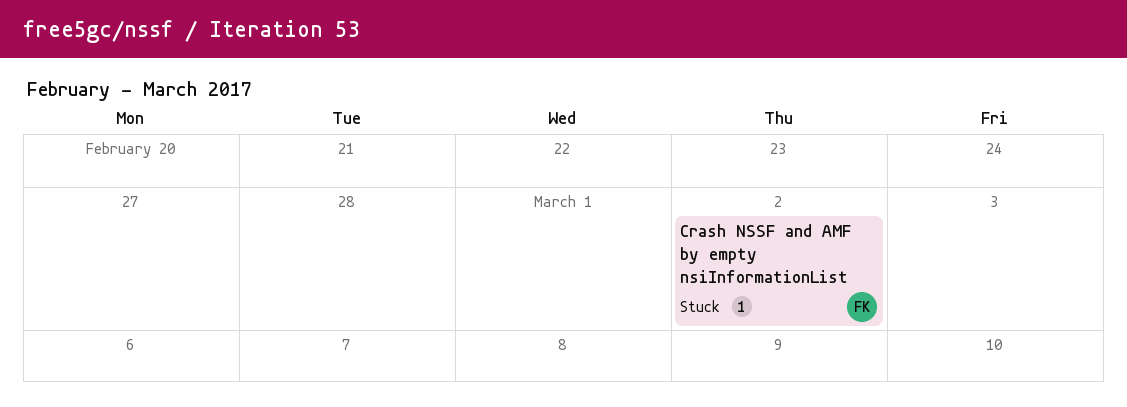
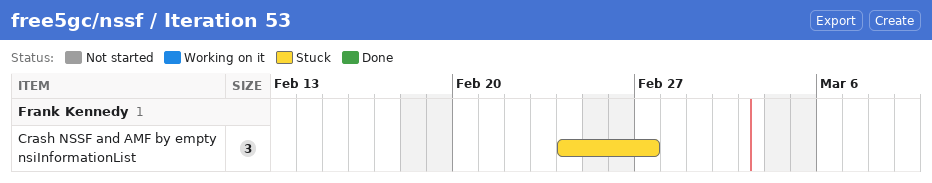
Crash NSSF and AMF by empty nsiInformationList, estimate: 1 -> 3
Crash NSSF and AMF by empty nsiInformationList, due: Mar 2 -> Feb 27

